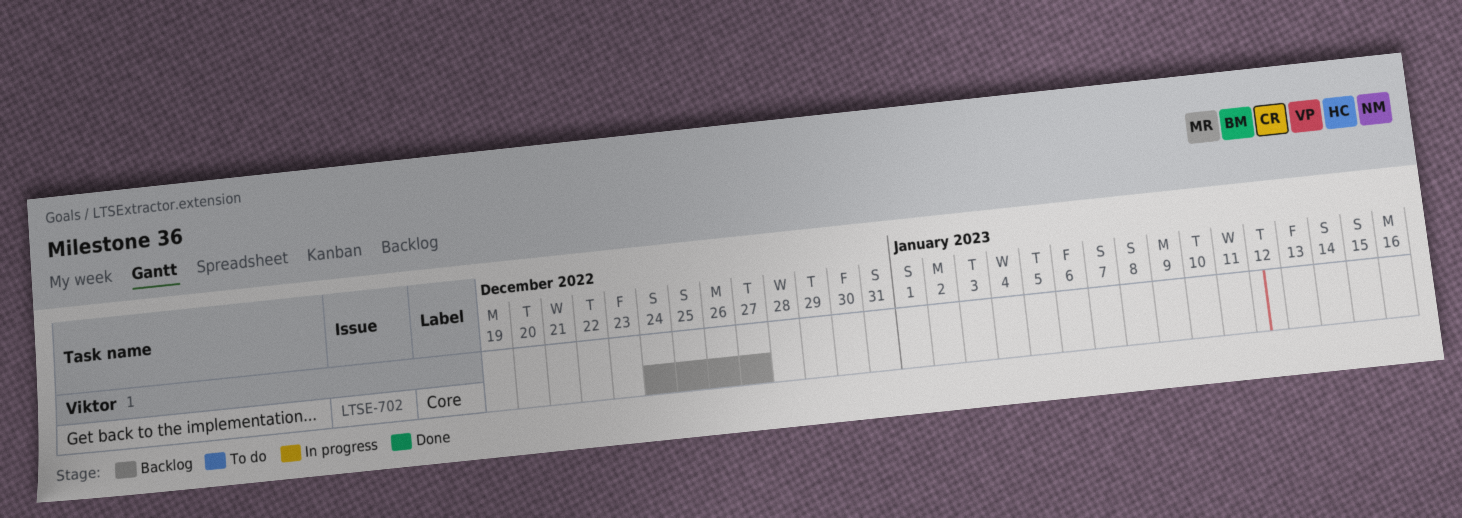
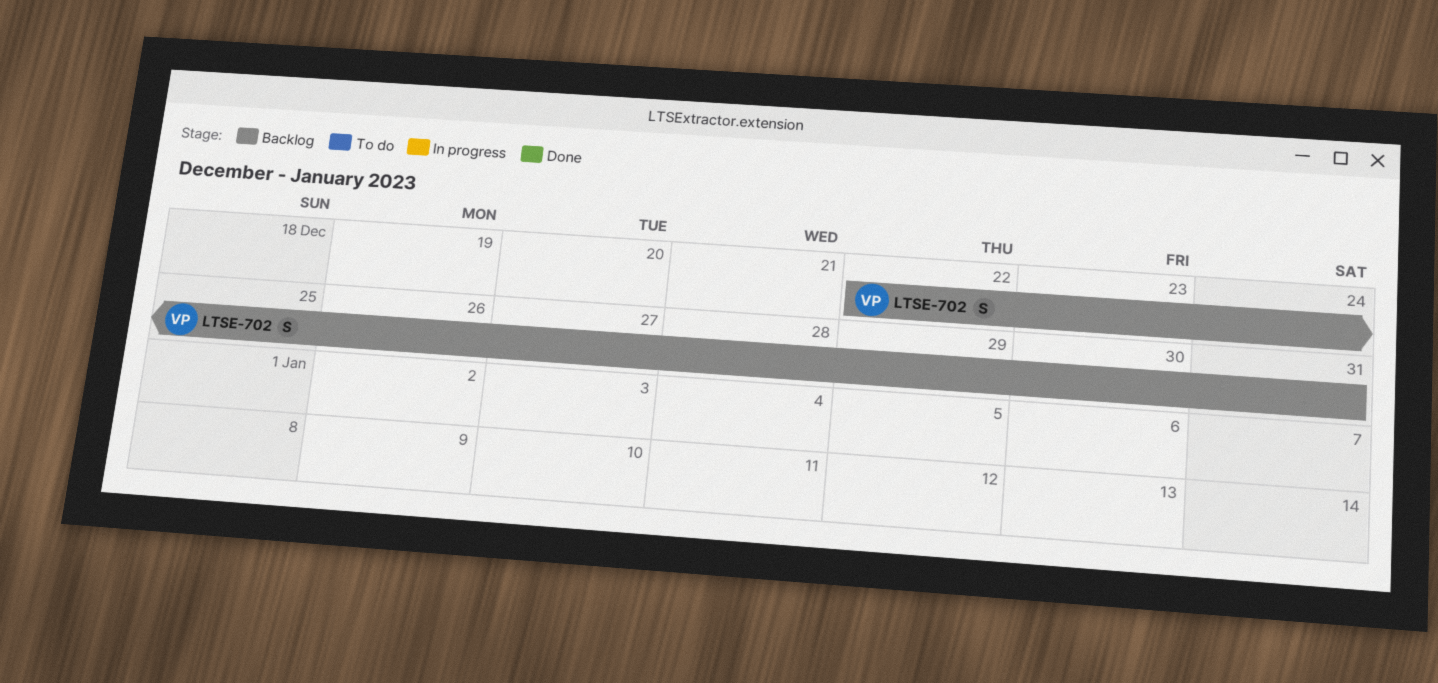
LTSE-702, start: Dec 24 -> Dec 22
LTSE-702, due: Dec 27 -> Dec 31

